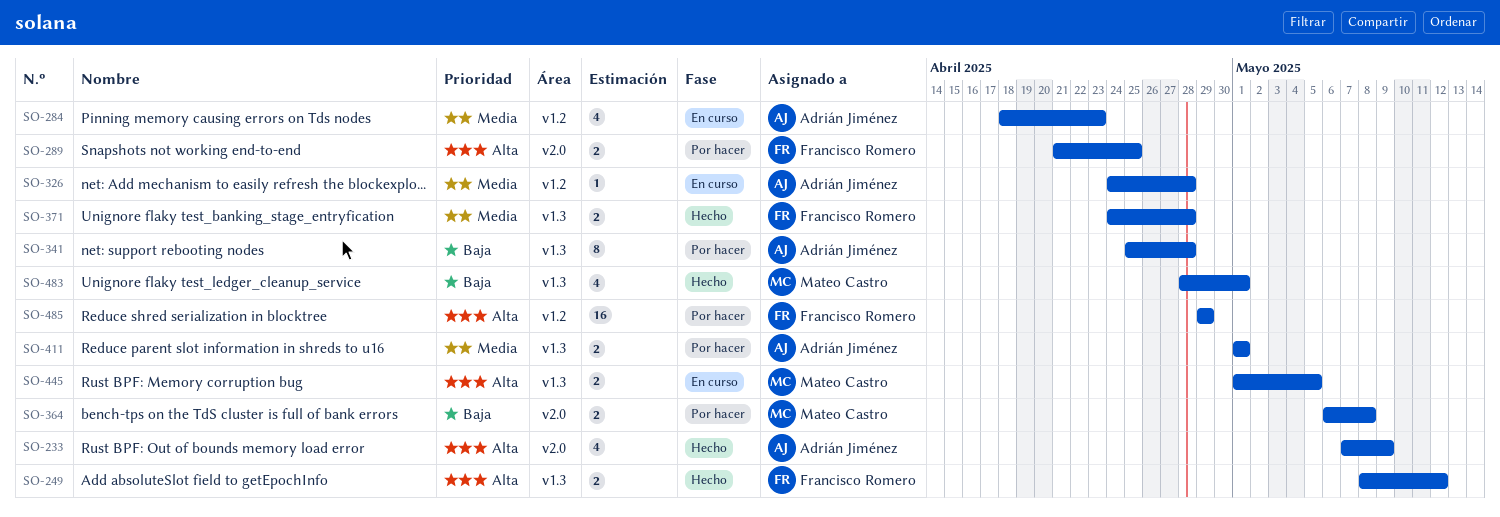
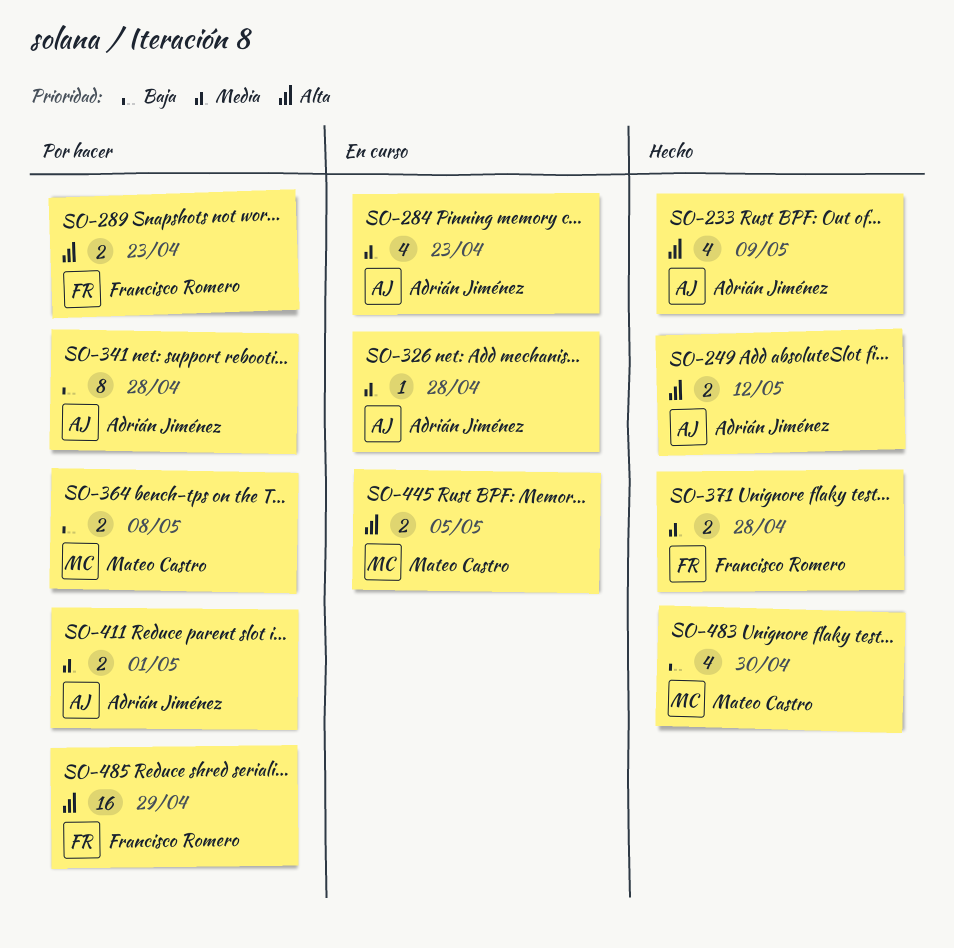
SO-249, owner: Francisco Romero -> Adrián Jiménez
SO-289, due: Apr 25 -> Apr 23
SO-483, due: May 1 -> Apr 30

